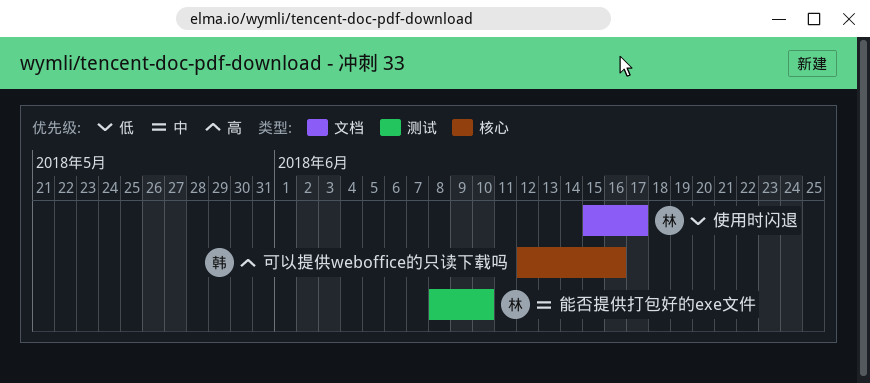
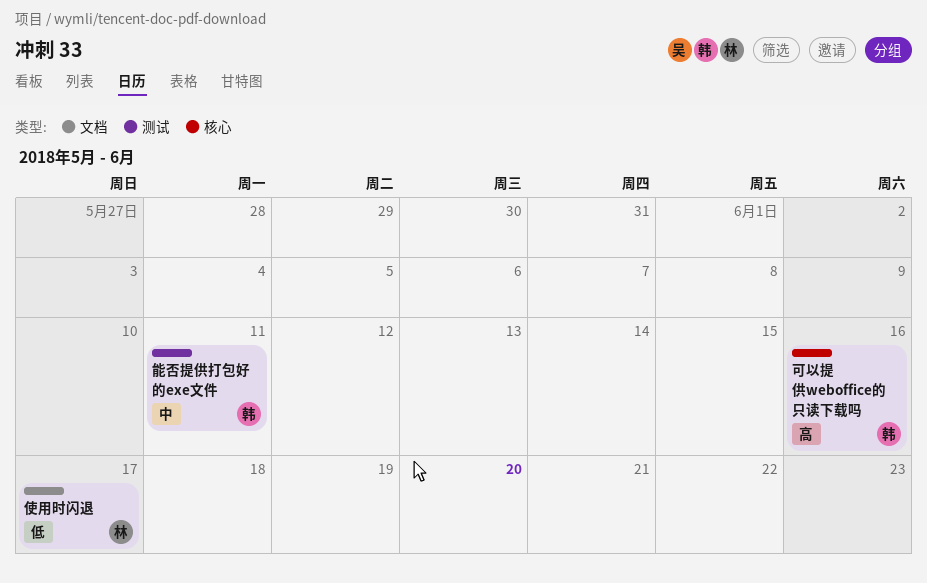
能否提供打包好的exe文件, owner: 林 -> 韩
能否提供打包好的exe文件, due: Jun 10 -> Jun 11

